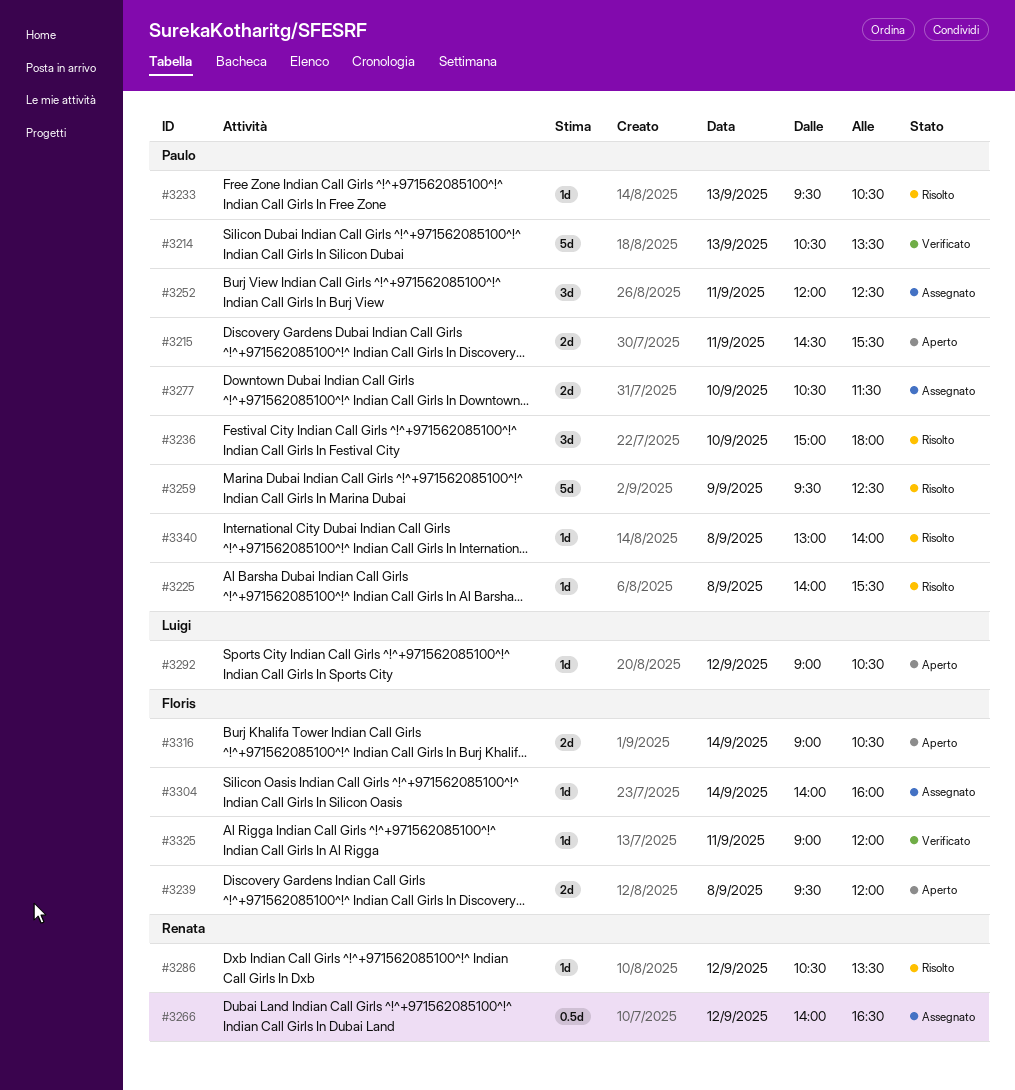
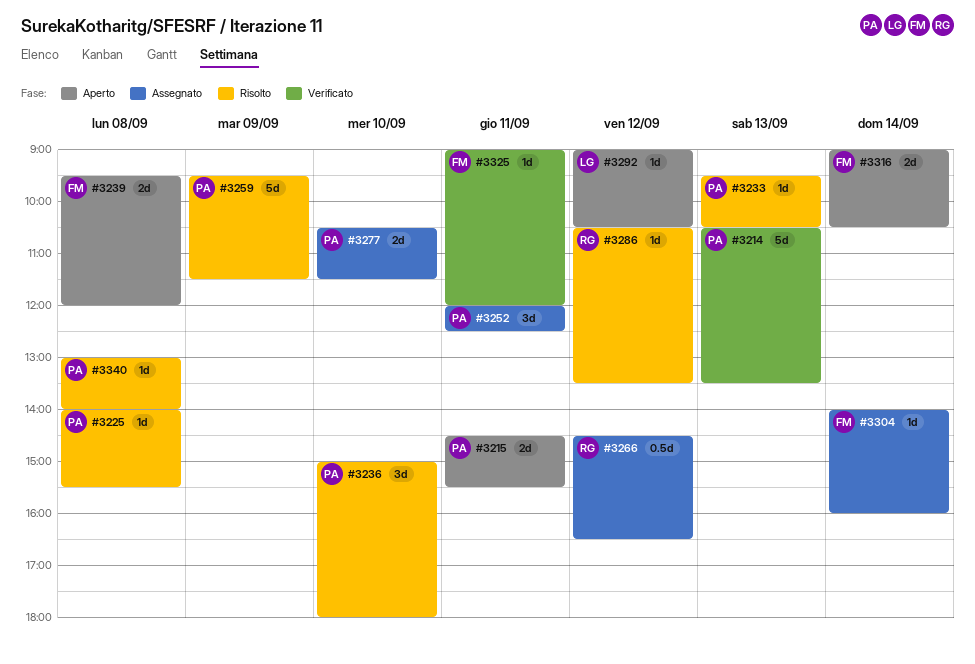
#3259, ends: 12:30 -> 11:30
#3266, begins: 14:00 -> 14:30

